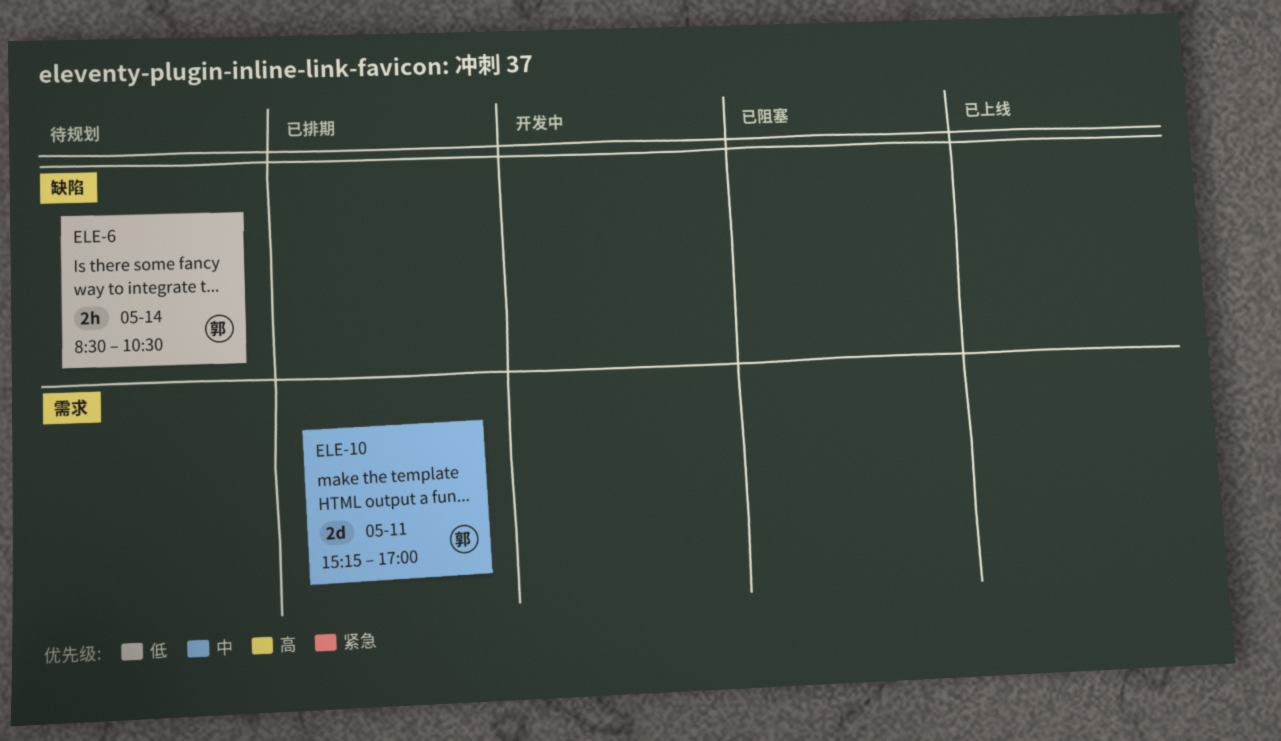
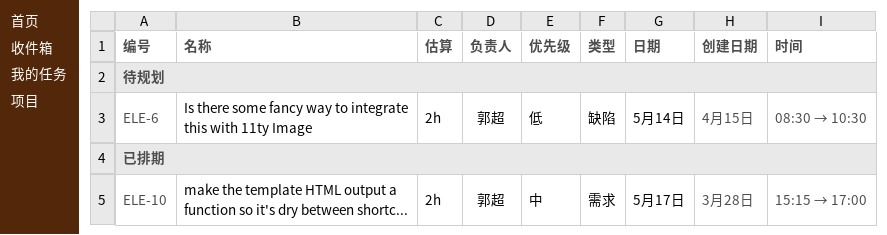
ELE-10, estimate: 2d -> 2h
ELE-10, day: May 11 -> May 17

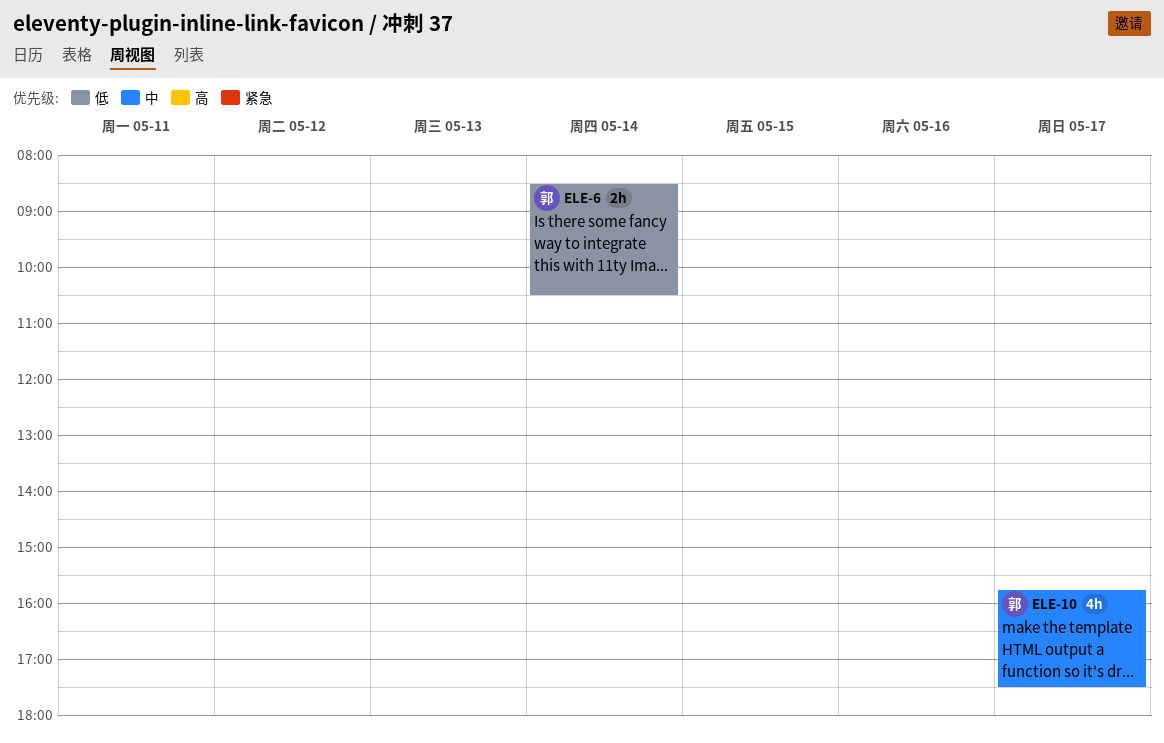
ELE-10, estimate: 2h -> 4h
ELE-10, begins: 15:15 -> 15:45
ELE-10, ends: 17:00 -> 17:30

